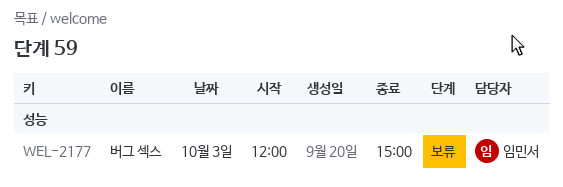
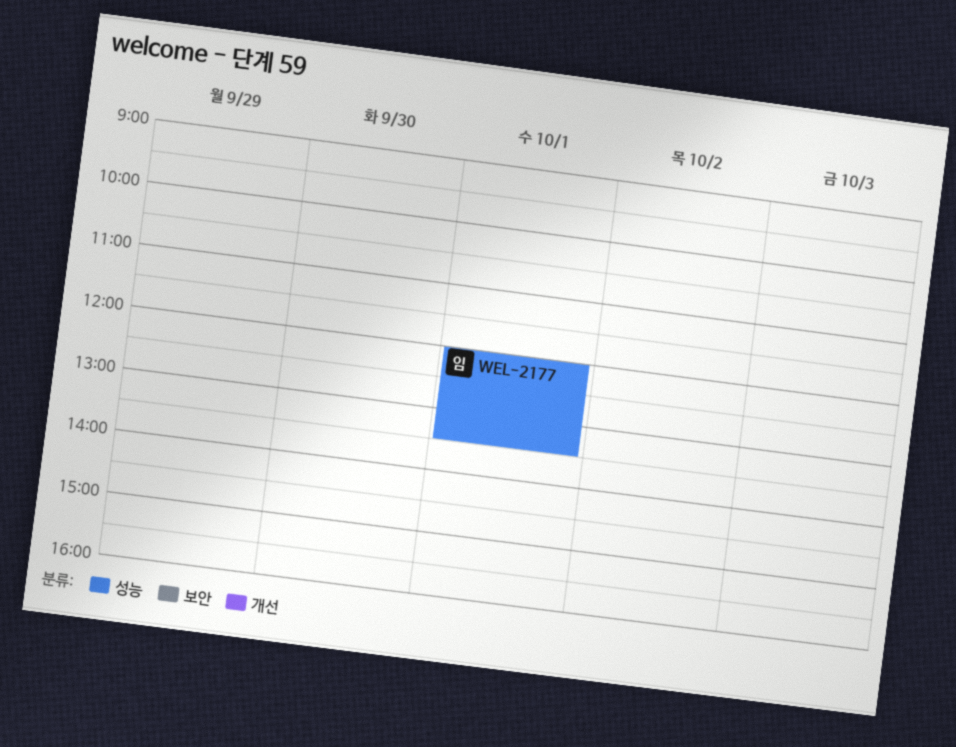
WEL-2177, day: Oct 3 -> Oct 1
WEL-2177, ends: 15:00 -> 13:30

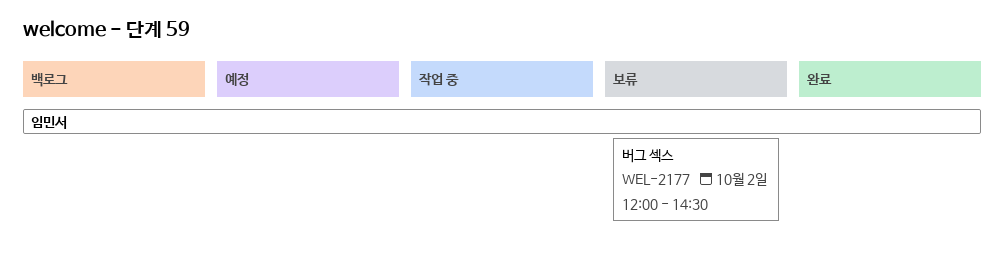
WEL-2177, day: Oct 1 -> Oct 2
WEL-2177, ends: 13:30 -> 14:30

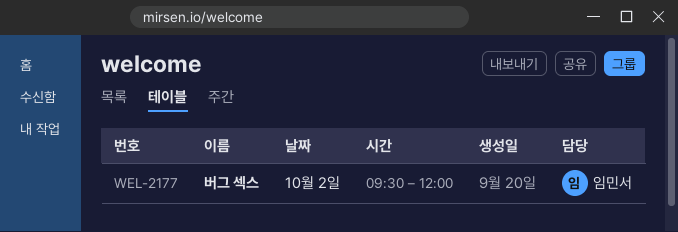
WEL-2177, begins: 12:00 -> 09:30
WEL-2177, ends: 14:30 -> 12:00

